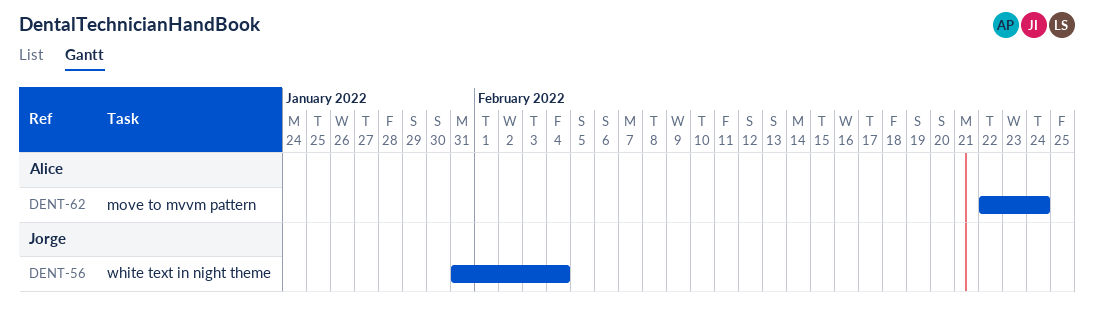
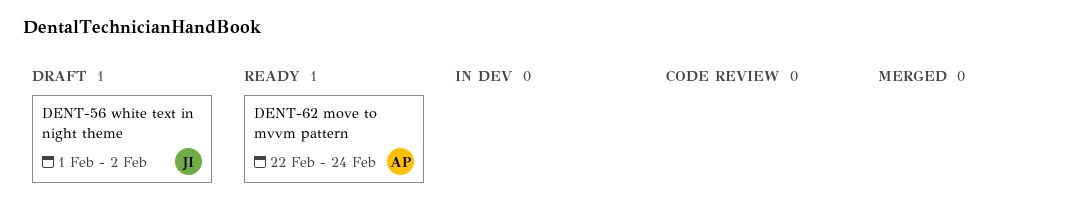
DENT-56, start: Jan 31 -> Feb 1
DENT-56, due: Feb 4 -> Feb 2

